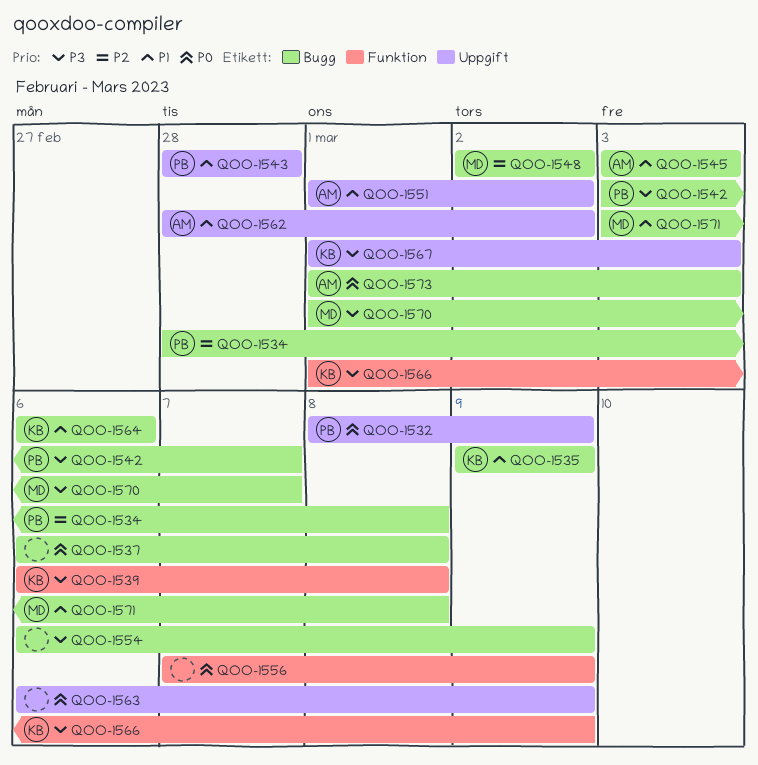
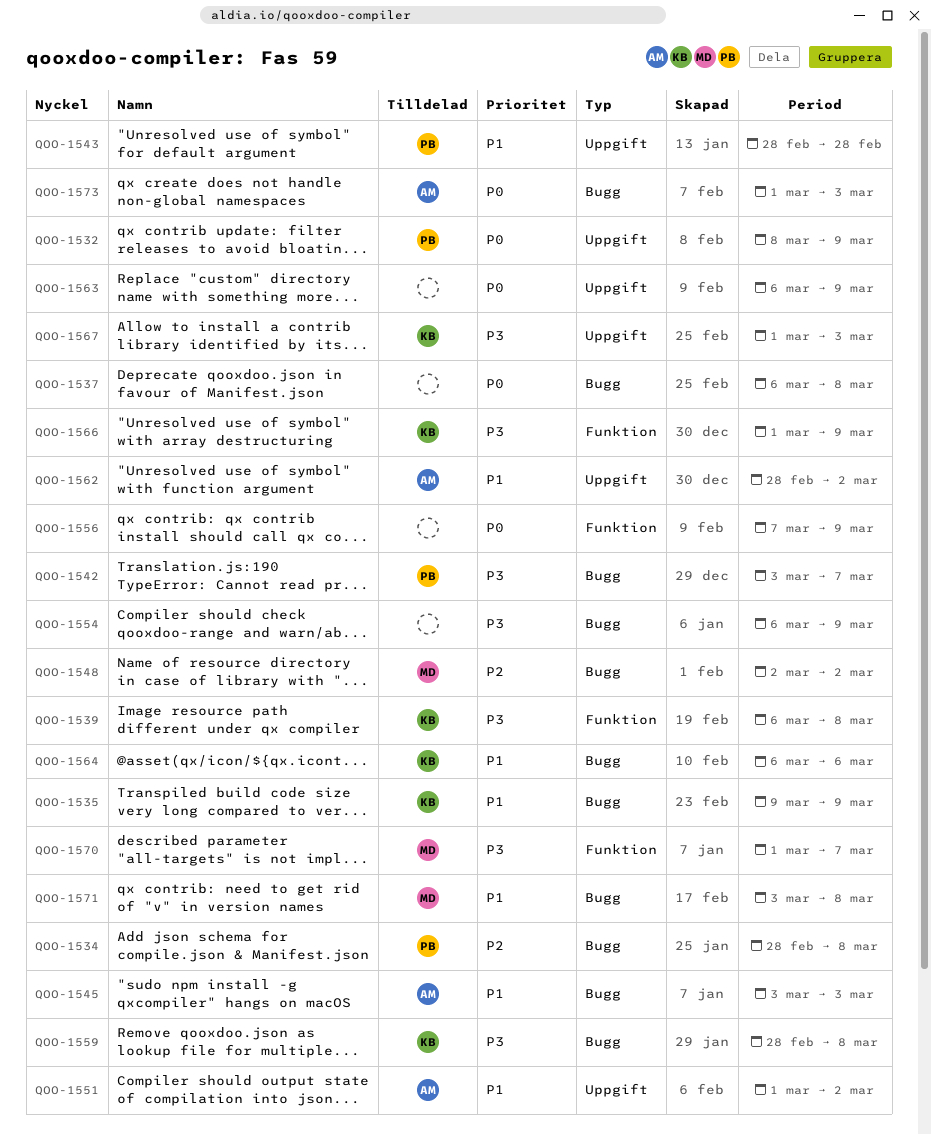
QOO-1559: none -> present
QOO-1570, label: Bugg -> Funktion

